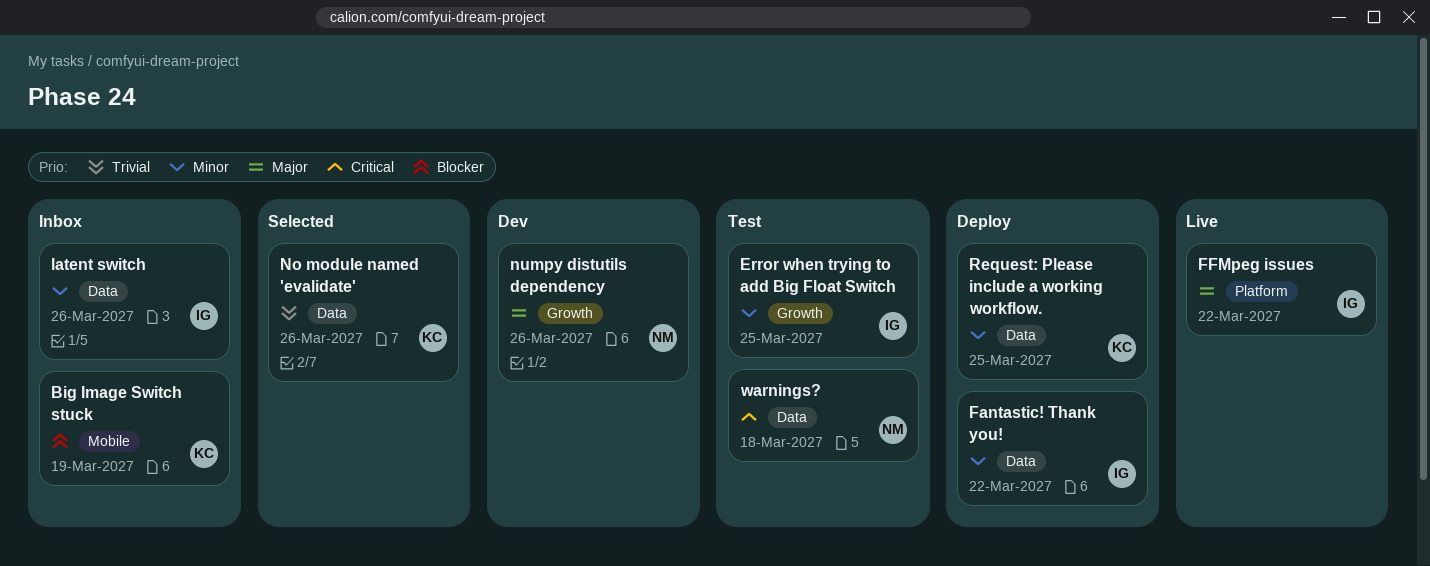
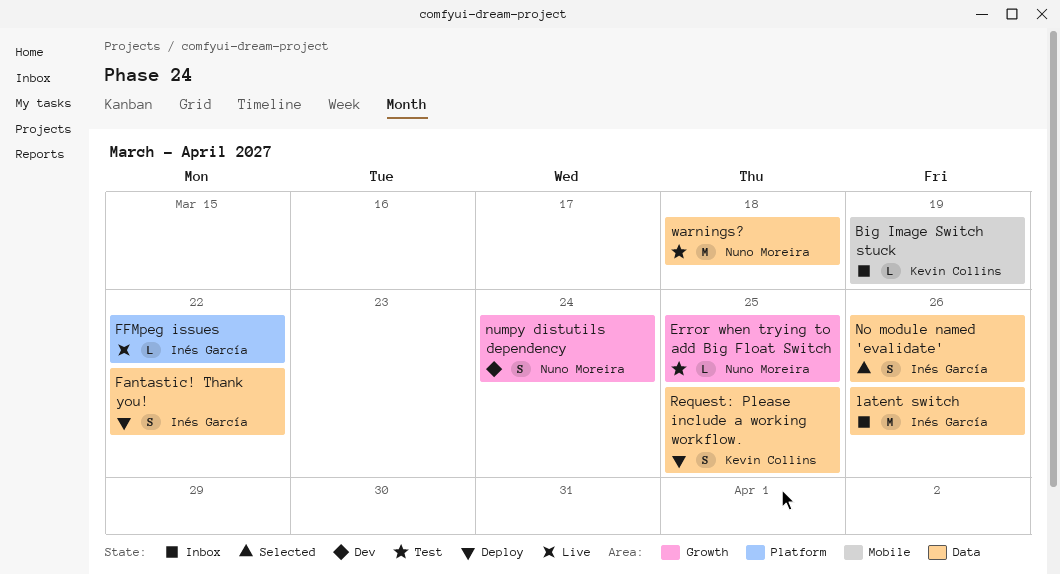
Error when trying to add Big Float Switch, owner: Inés García -> Nuno Moreira
No module named 'evalidate', owner: Kevin Collins -> Inés García
numpy distutils dependency, due: Mar 26 -> Mar 24

